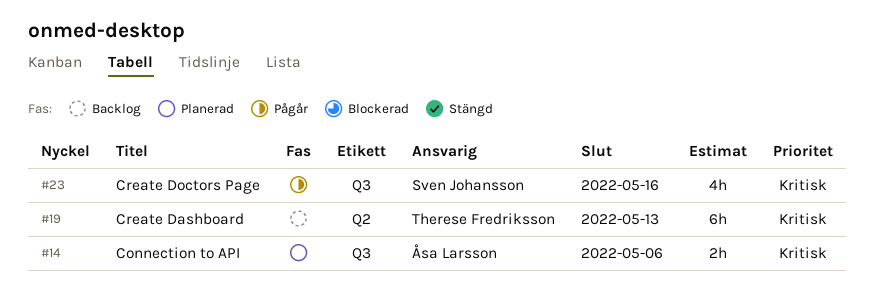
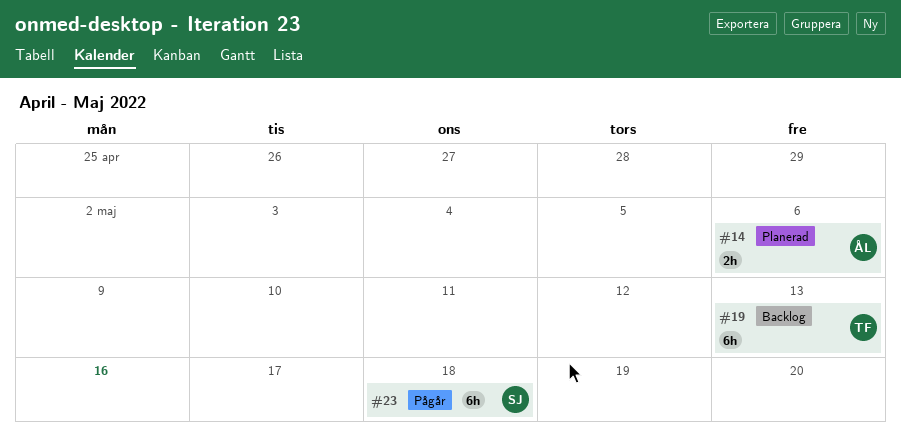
#23, estimate: 4h -> 6h
#23, due: May 16 -> May 18

